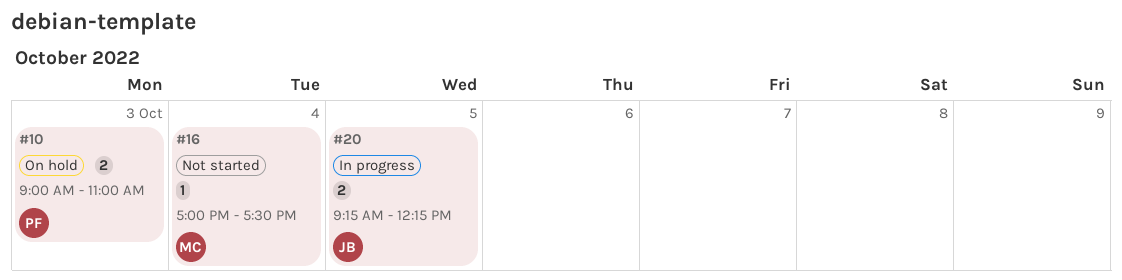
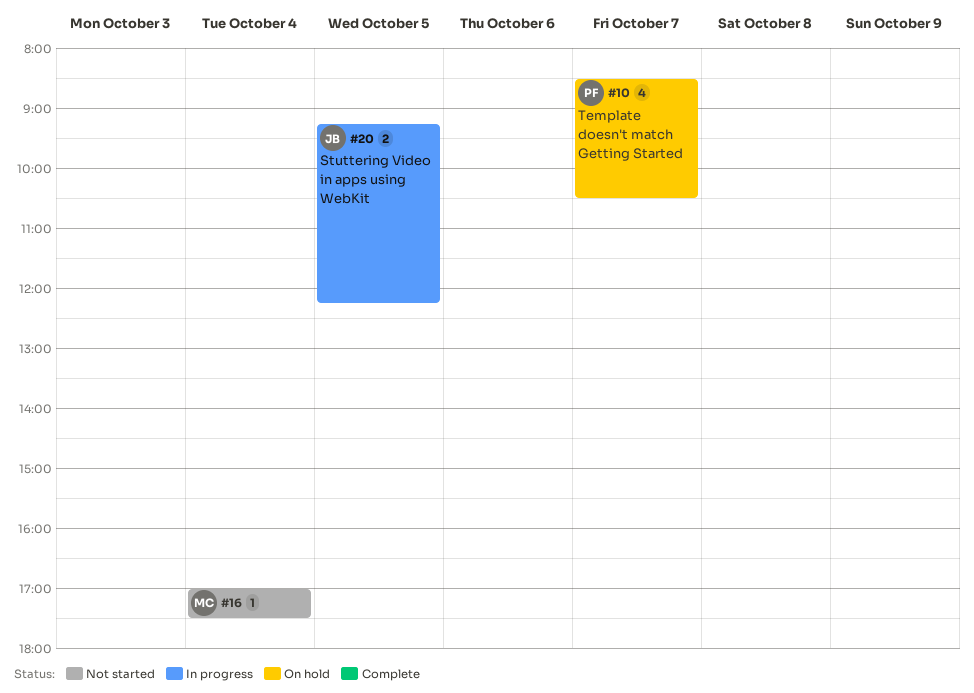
#10, estimate: 2 -> 4
#10, day: Oct 3 -> Oct 7
#10, begins: 09:00 -> 08:30
#10, ends: 11:00 -> 10:30

